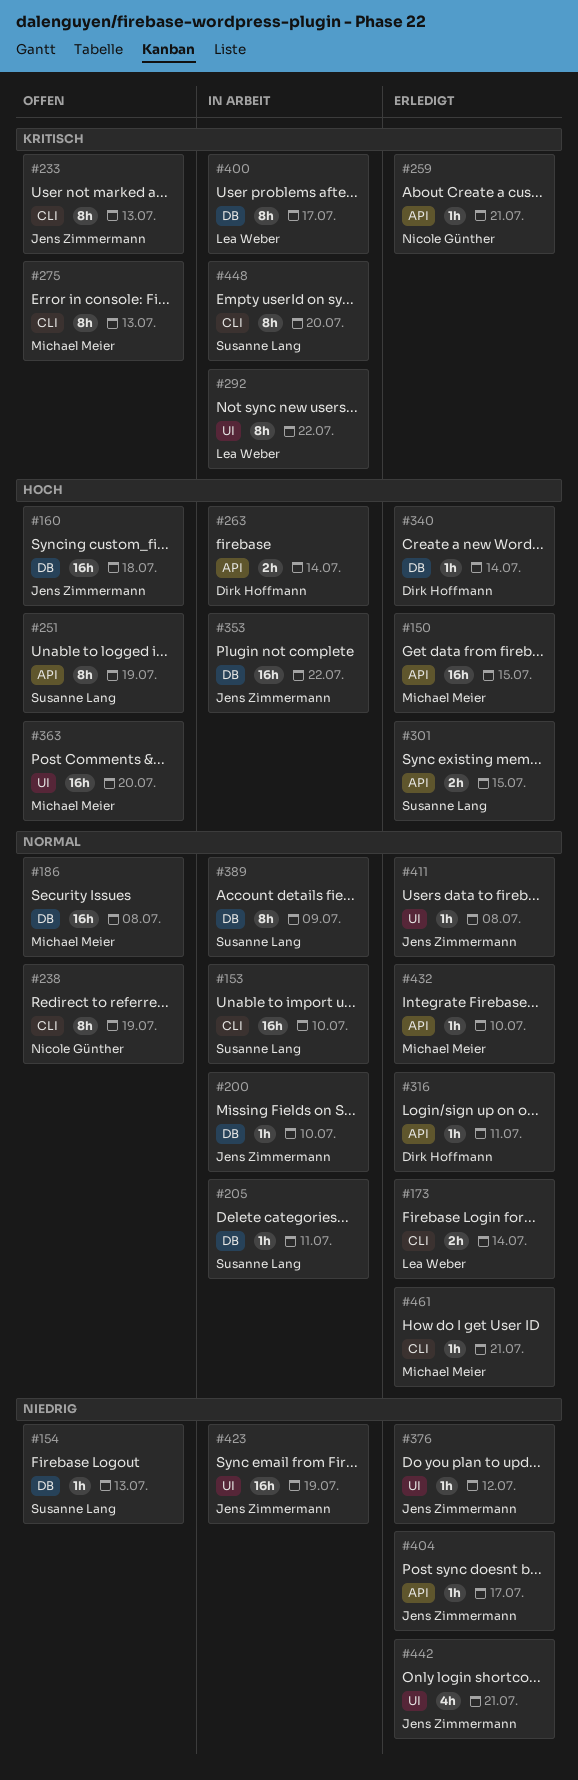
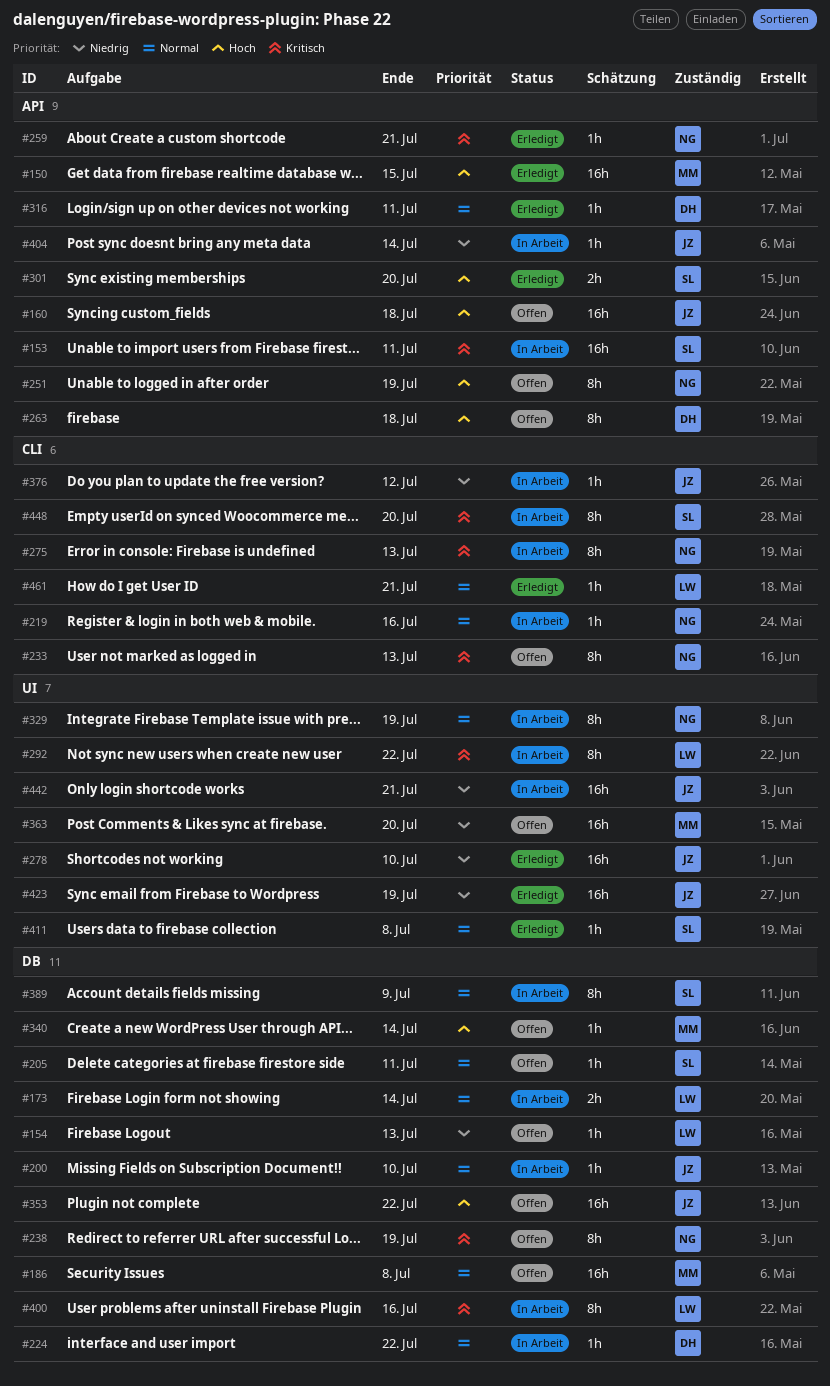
#153, priority: Normal -> Kritisch
#153, label: CLI -> API
#153, due: Jul 10 -> Jul 11
#154, owner: Susanne Lang -> Lea Weber
#160, label: DB -> API
#173, status: Erledigt -> In Arbeit
#173, label: CLI -> DB
#205, status: In Arbeit -> Offen
#219: none -> present
#224: none -> present
#233, owner: Jens Zimmermann -> Nicole Günther
#238, priority: Normal -> Kritisch
#238, label: CLI -> DB
#251, owner: Susanne Lang -> Nicole Günther
#263, status: In Arbeit -> Offen
#263, estimate: 2h -> 8h
#263, due: Jul 14 -> Jul 18
#275, status: Offen -> In Arbeit
#275, owner: Michael Meier -> Nicole Günther
#278: none -> present
#301, due: Jul 15 -> Jul 20
#329: none -> present
#340, status: Erledigt -> Offen
#340, owner: Dirk Hoffmann -> Michael Meier
#353, status: In Arbeit -> Offen
#363, priority: Hoch -> Niedrig
#376, status: Erledigt -> In Arbeit
#376, label: UI -> CLI
#400, due: Jul 17 -> Jul 16
#404, status: Erledigt -> In Arbeit
#404, due: Jul 17 -> Jul 14
#411, owner: Jens Zimmermann -> Susanne Lang
#423, status: In Arbeit -> Erledigt
#432: present -> none
#442, status: Erledigt -> In Arbeit
#442, estimate: 4h -> 16h
#461, owner: Michael Meier -> Lea Weber

